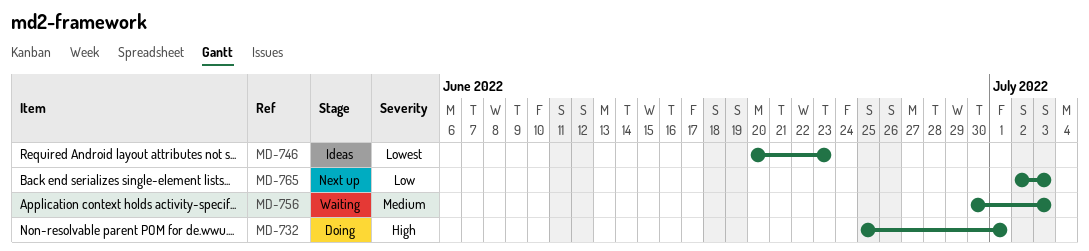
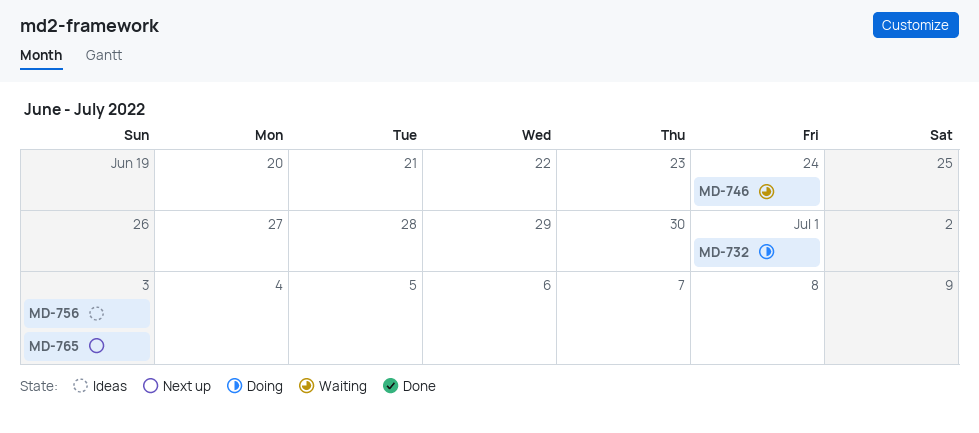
MD-746, status: Ideas -> Waiting
MD-746, due: Jun 23 -> Jun 24
MD-756, status: Waiting -> Ideas

